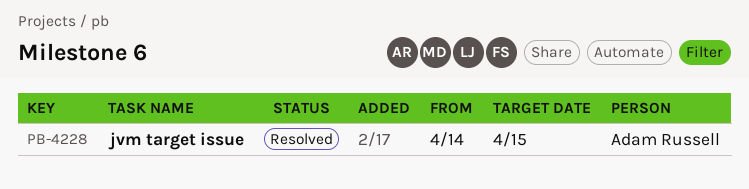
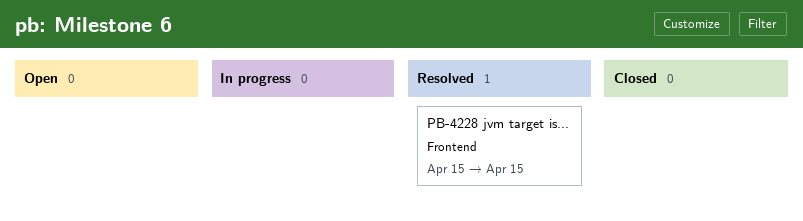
PB-4228, start: Apr 14 -> Apr 15

